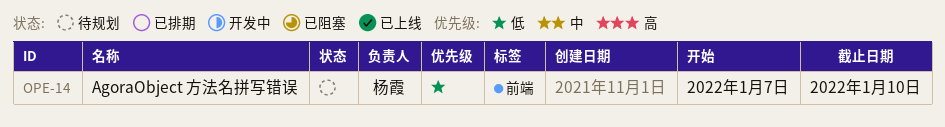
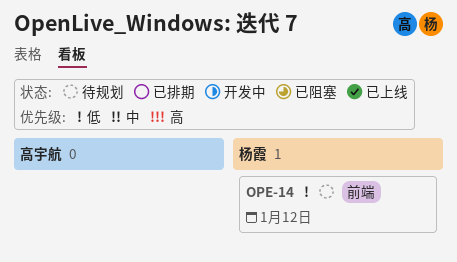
OPE-14, due: Jan 10 -> Jan 12

